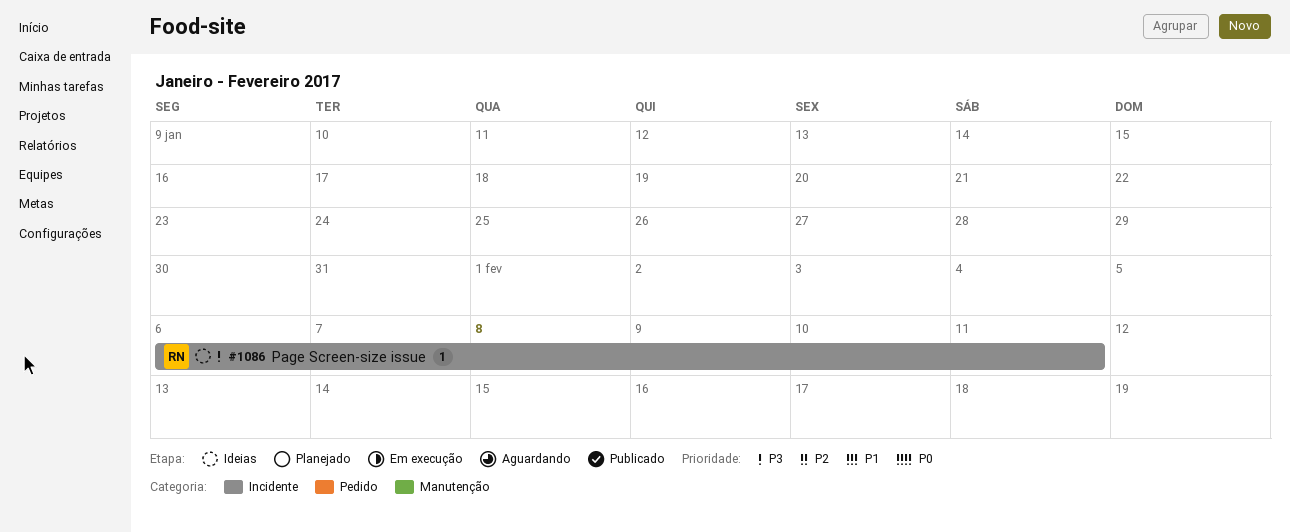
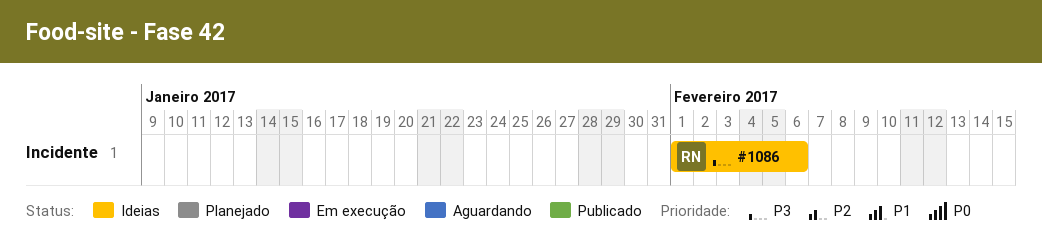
#1086, start: Feb 6 -> Feb 1
#1086, due: Feb 11 -> Feb 6

